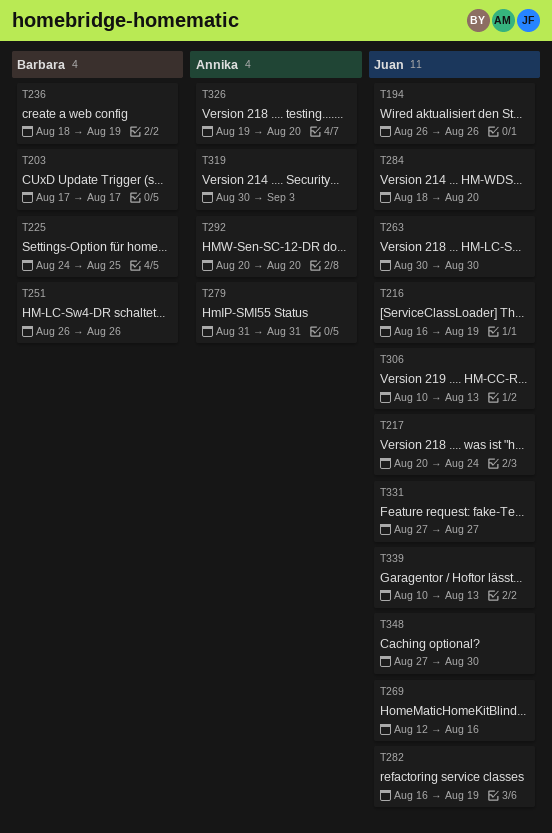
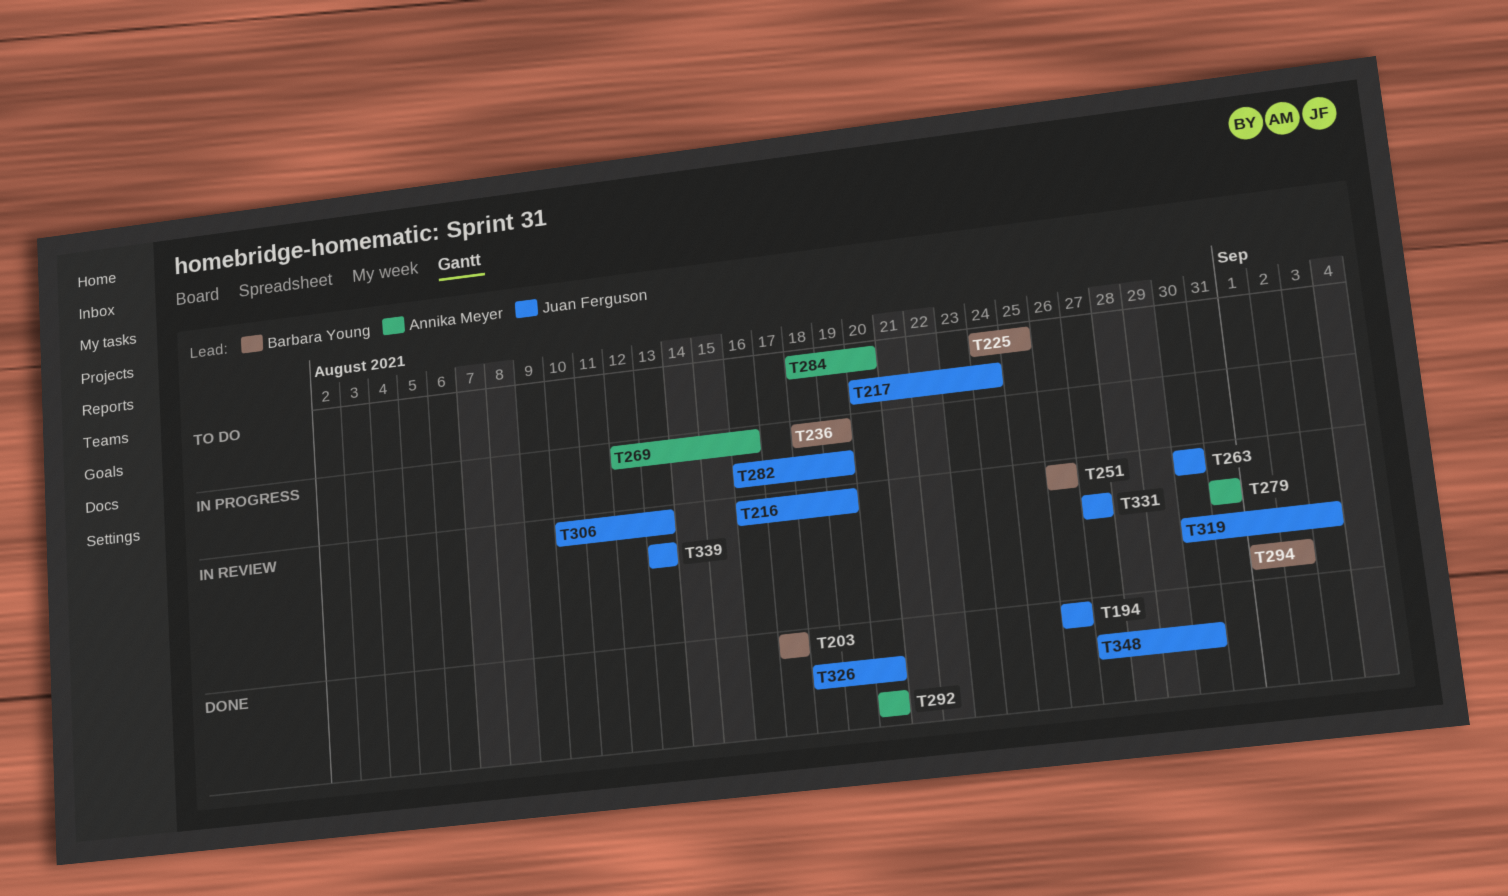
T269, owner: Juan Ferguson -> Annika Meyer
T284, owner: Juan Ferguson -> Annika Meyer
T294: none -> present
T319, owner: Annika Meyer -> Juan Ferguson
T326, owner: Annika Meyer -> Juan Ferguson
T326, start: Aug 19 -> Aug 18
T339, start: Aug 10 -> Aug 13

